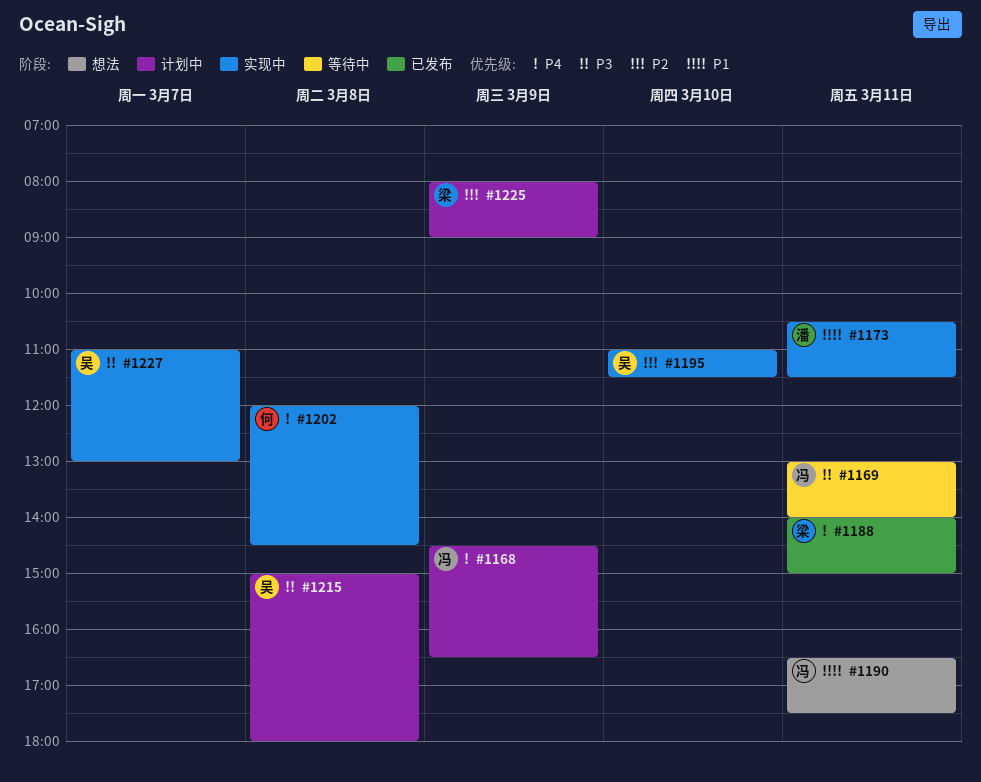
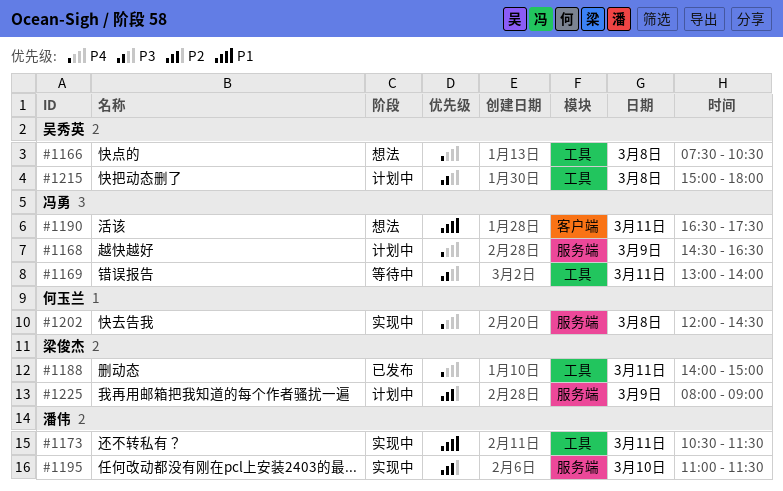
#1166: none -> present
#1195, owner: 吴秀英 -> 潘伟
#1227: present -> none

